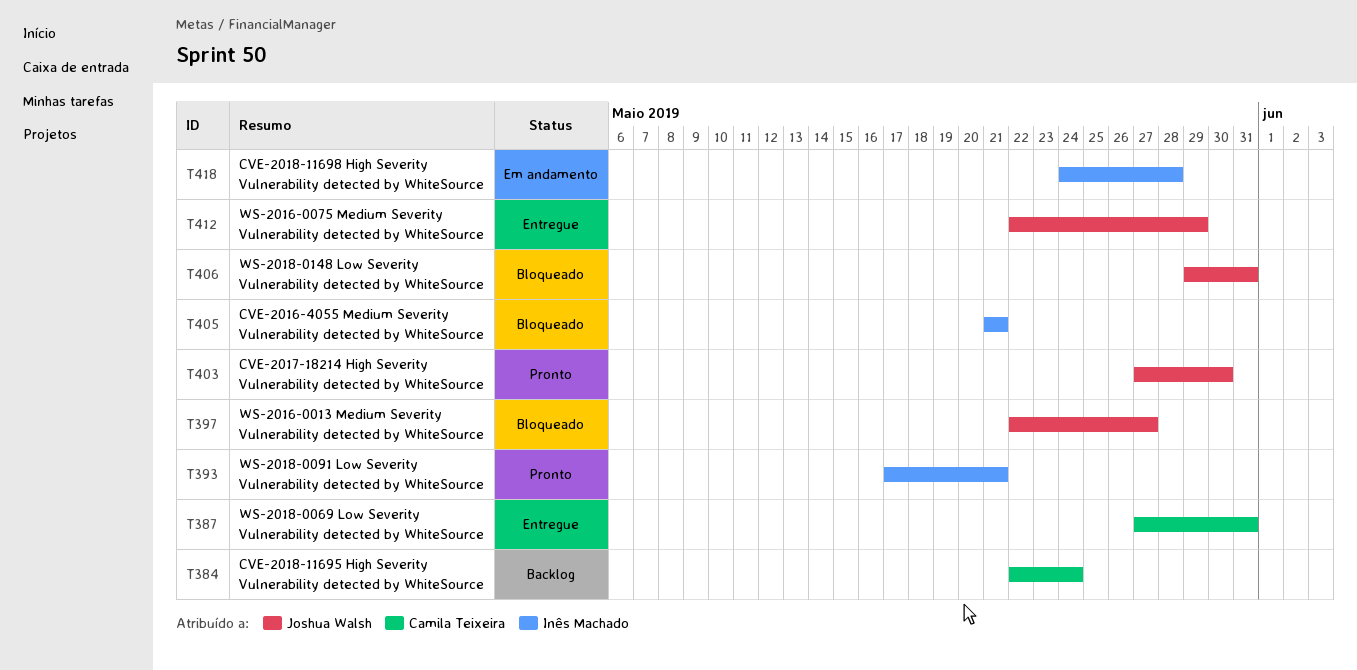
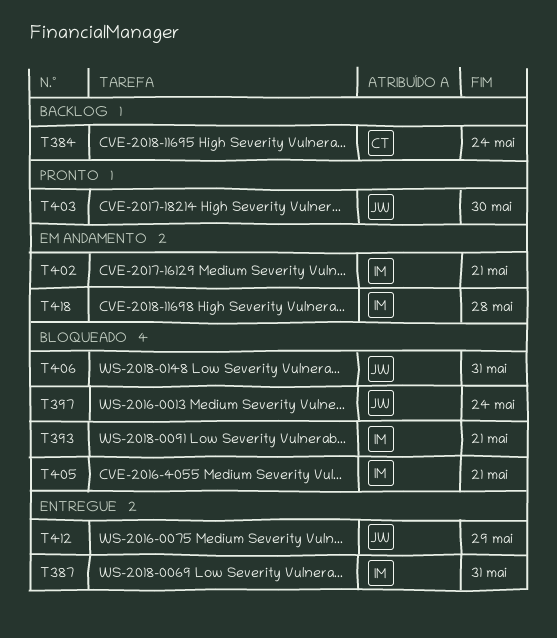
T387, owner: Camila Teixeira -> Inês Machado
T393, status: Pronto -> Bloqueado
T397, due: May 27 -> May 24
T402: none -> present

